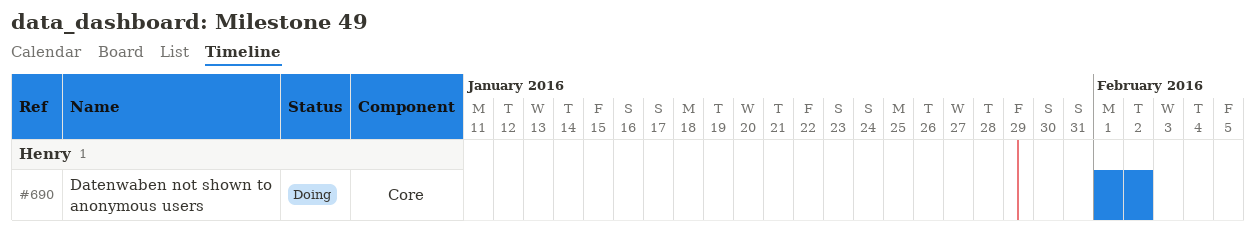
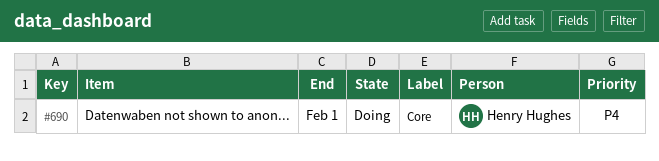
#690, due: Feb 2 -> Feb 1

